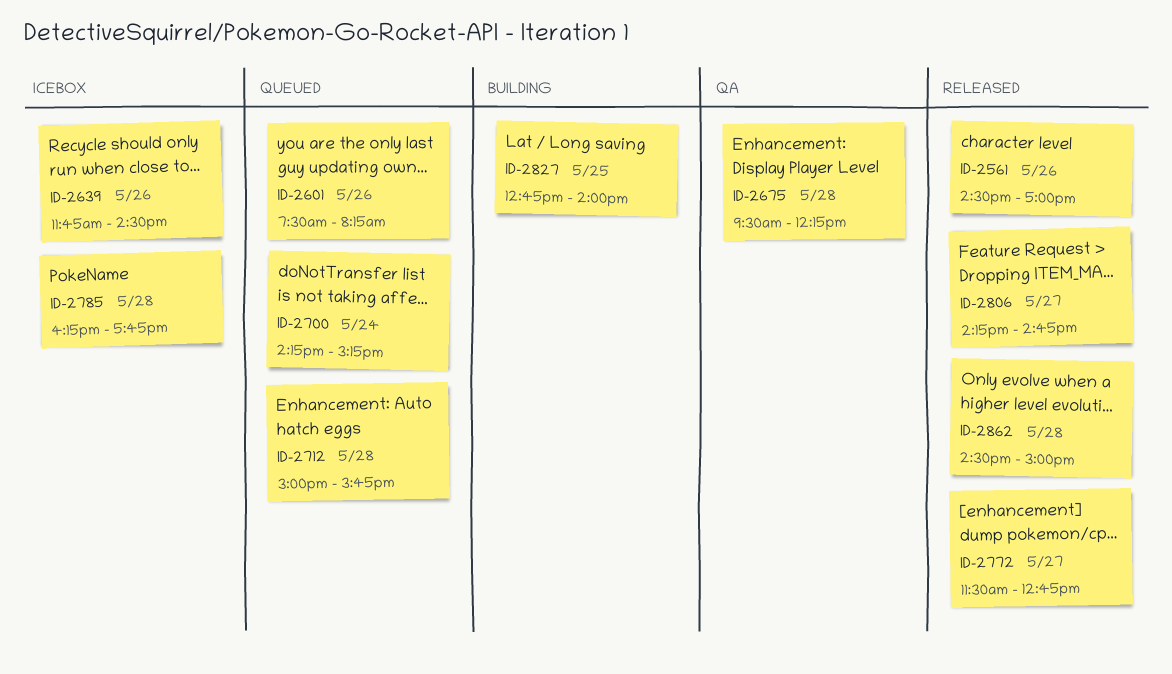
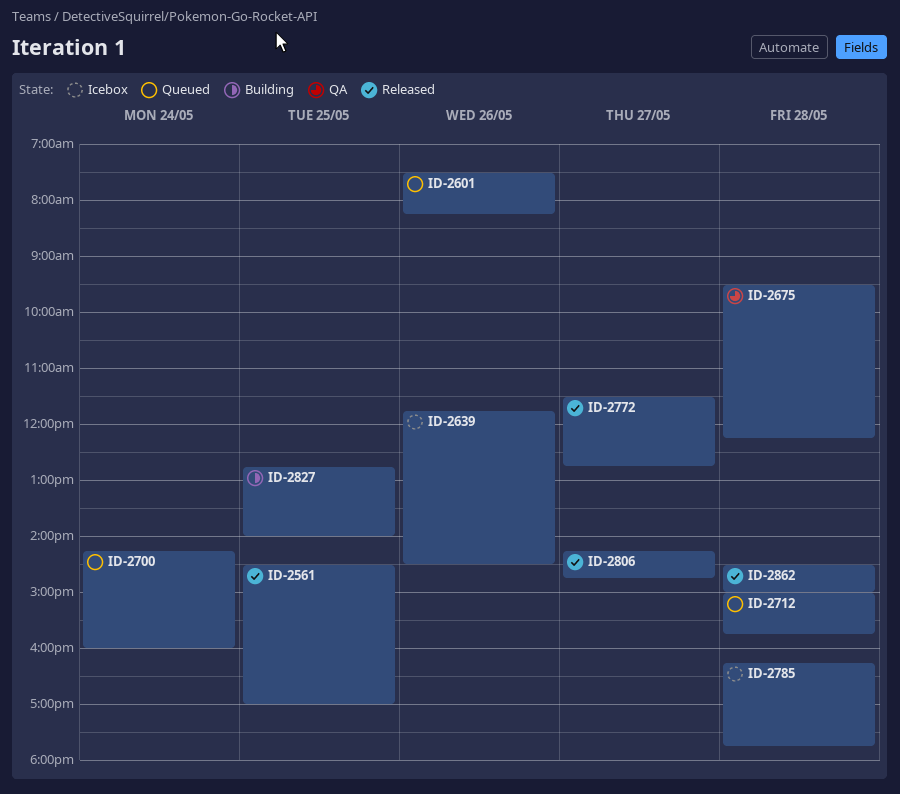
ID-2561, day: May 26 -> May 25
ID-2700, ends: 15:15 -> 16:00

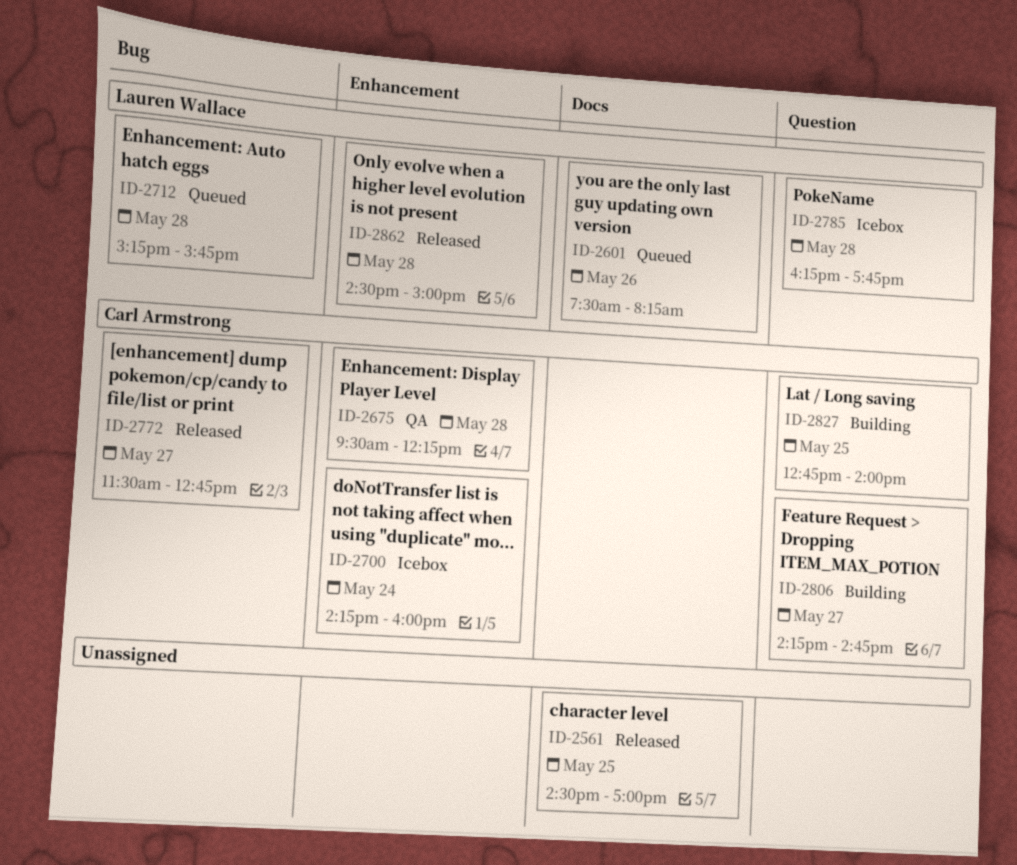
ID-2639: present -> none
ID-2700, status: Queued -> Icebox
ID-2712, begins: 15:00 -> 15:15
ID-2806, status: Released -> Building

